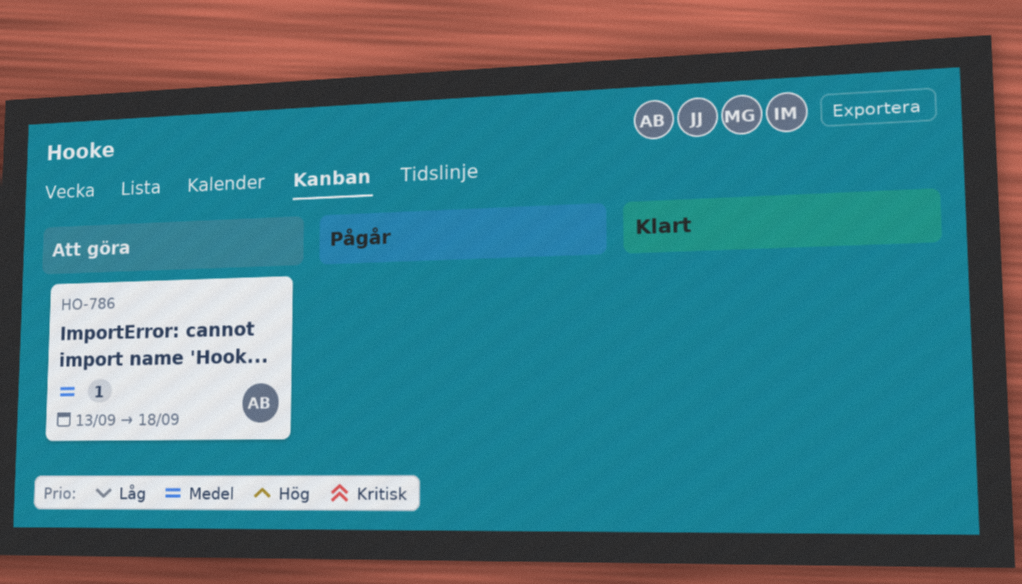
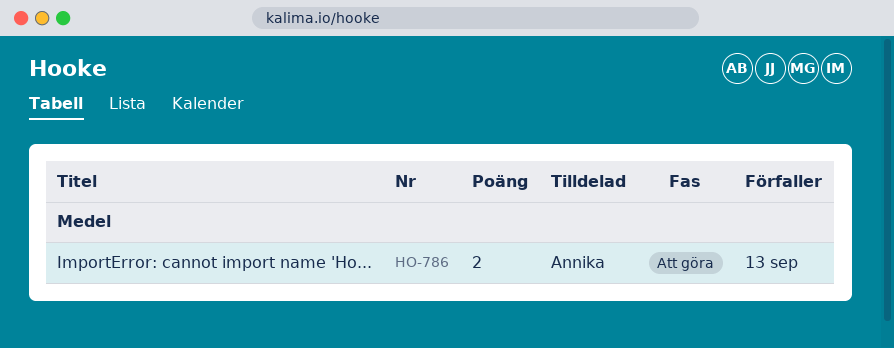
HO-786, estimate: 1 -> 2
HO-786, due: Sep 18 -> Sep 13

